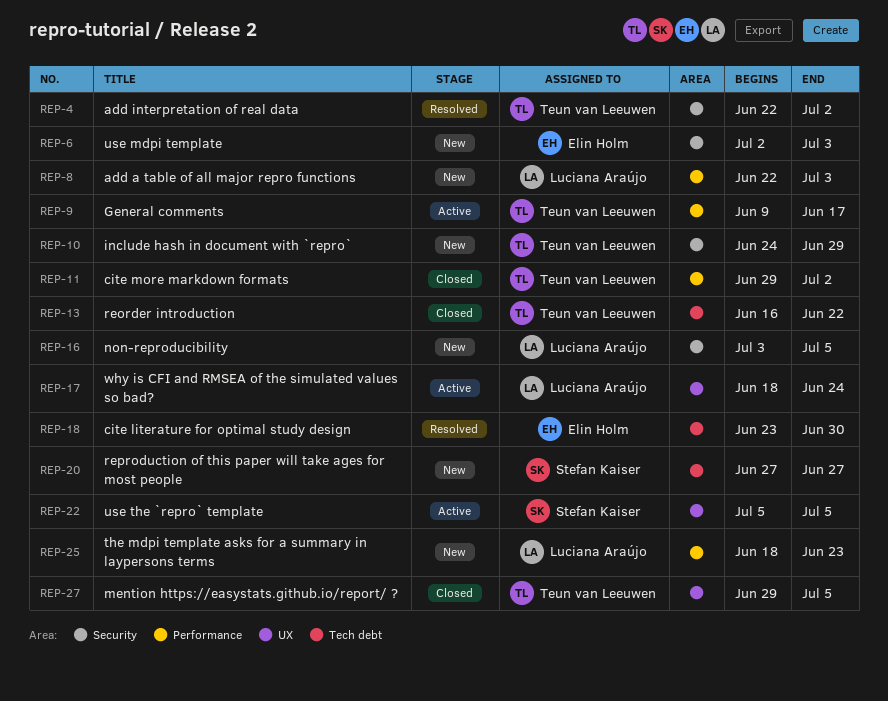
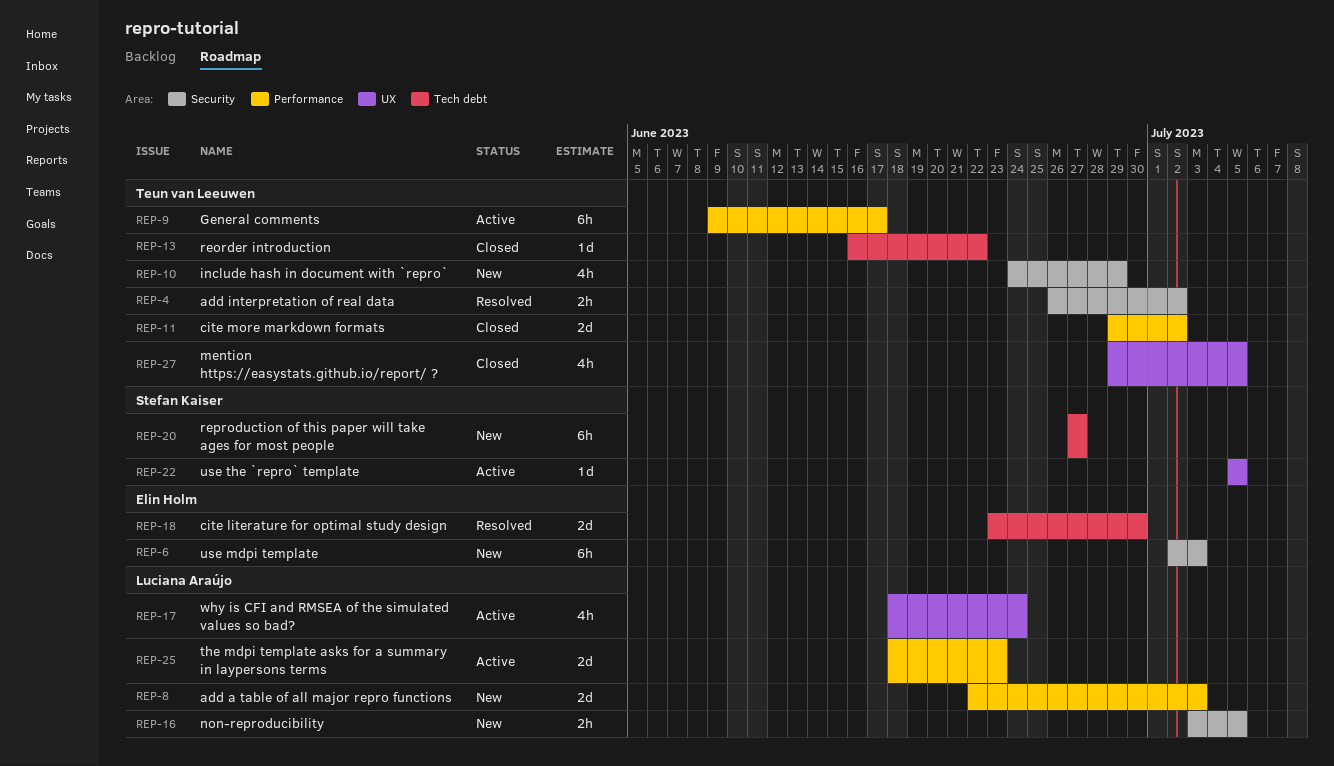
REP-4, start: Jun 22 -> Jun 26
REP-25, status: New -> Active

